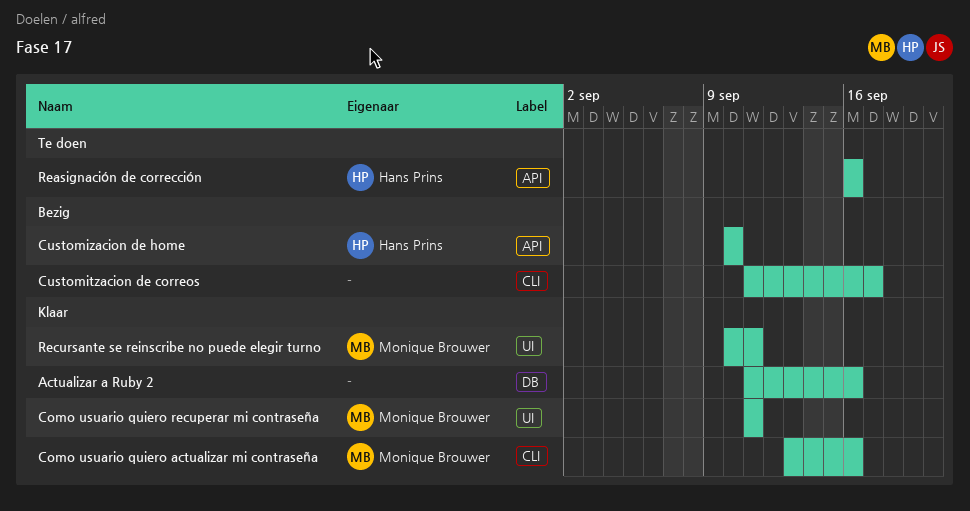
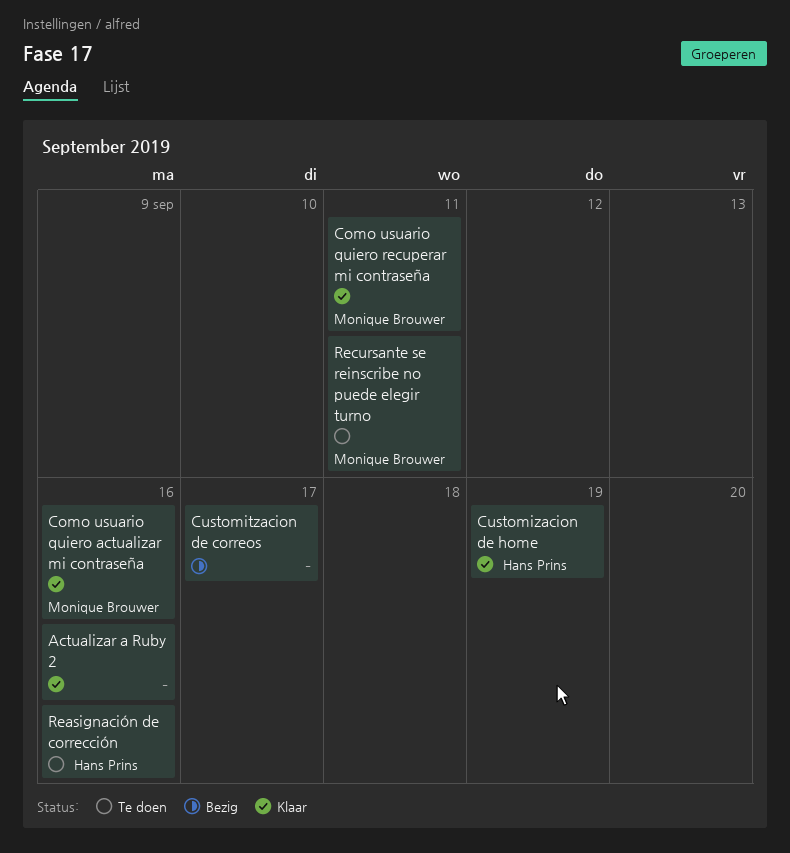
Customizacion de home, status: Bezig -> Klaar
Customizacion de home, due: Sep 10 -> Sep 19
Recursante se reinscribe no puede elegir turno, status: Klaar -> Te doen

